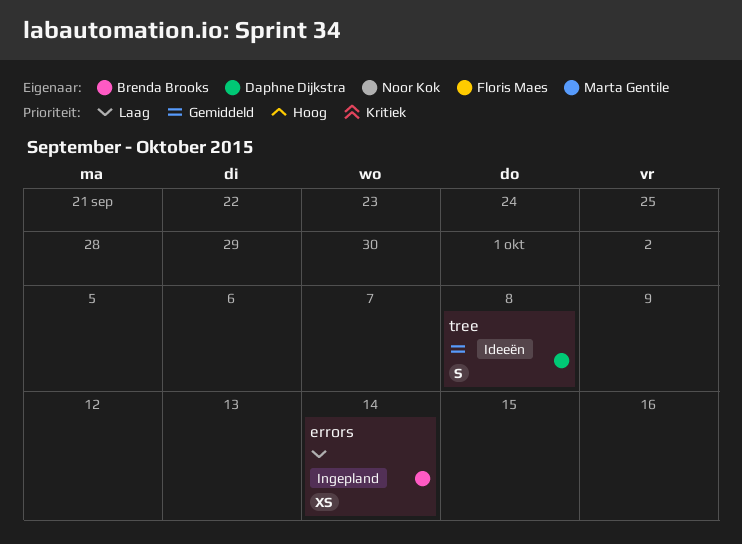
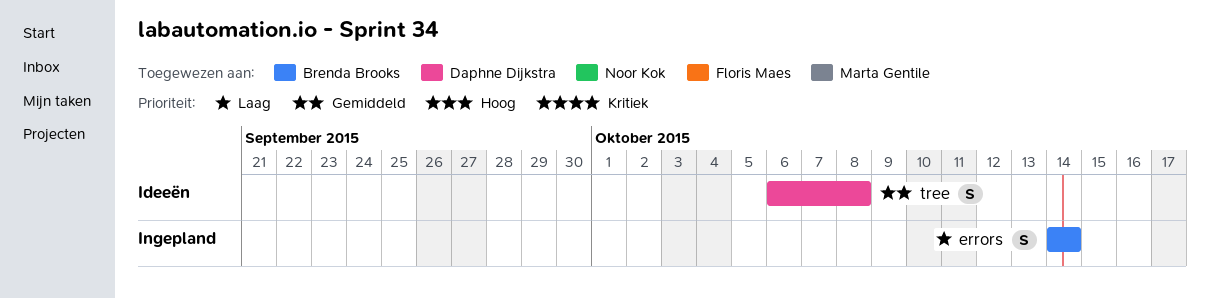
errors, estimate: XS -> S

